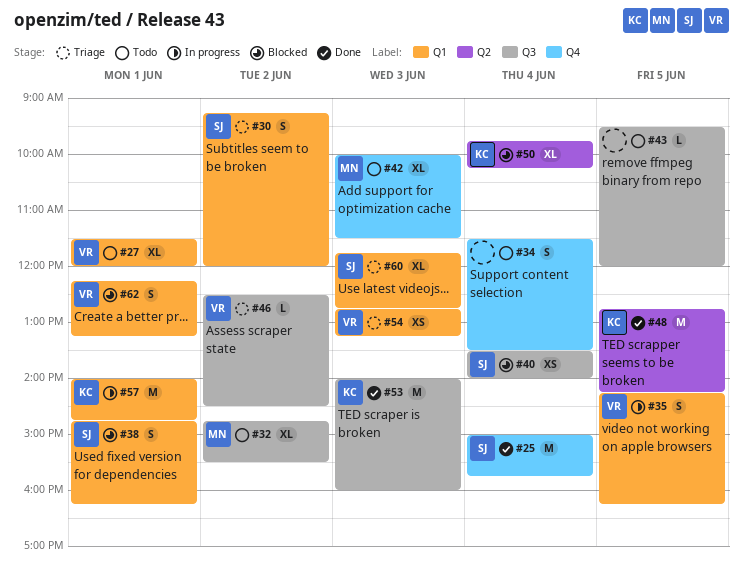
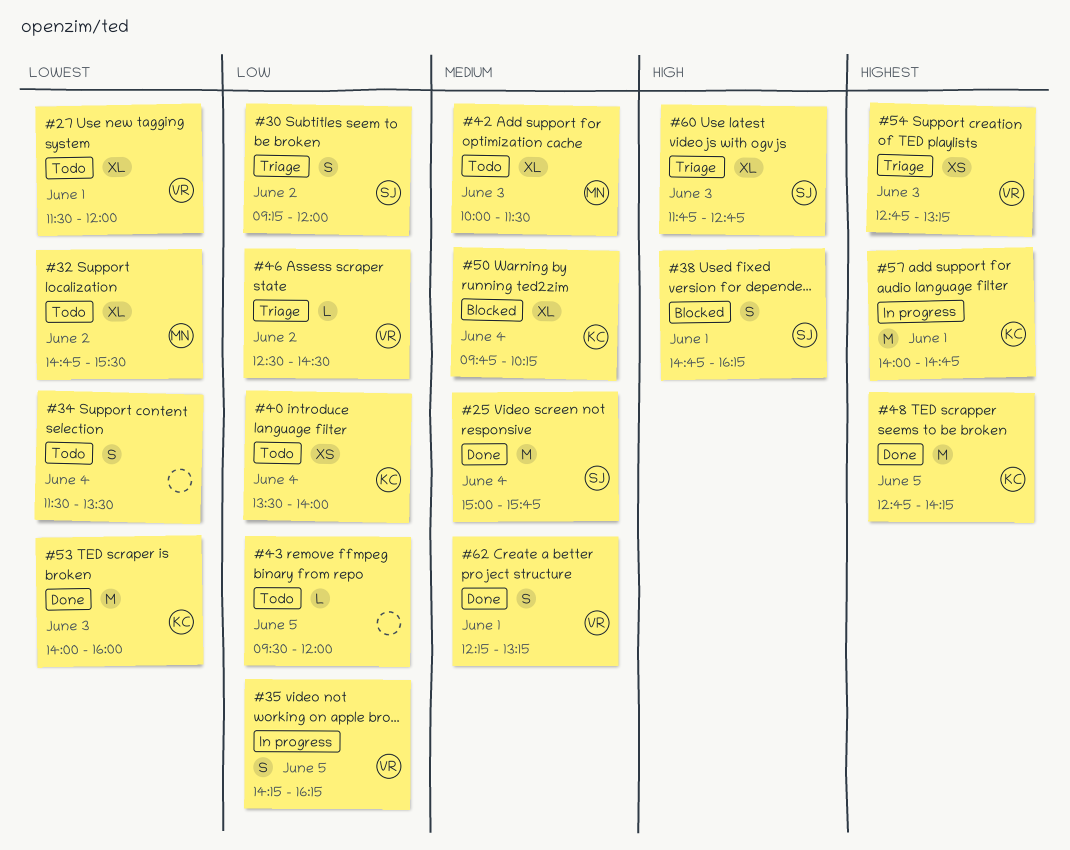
#40, status: Blocked -> Todo
#40, owner: SJ -> KC
#62, status: Blocked -> Done

